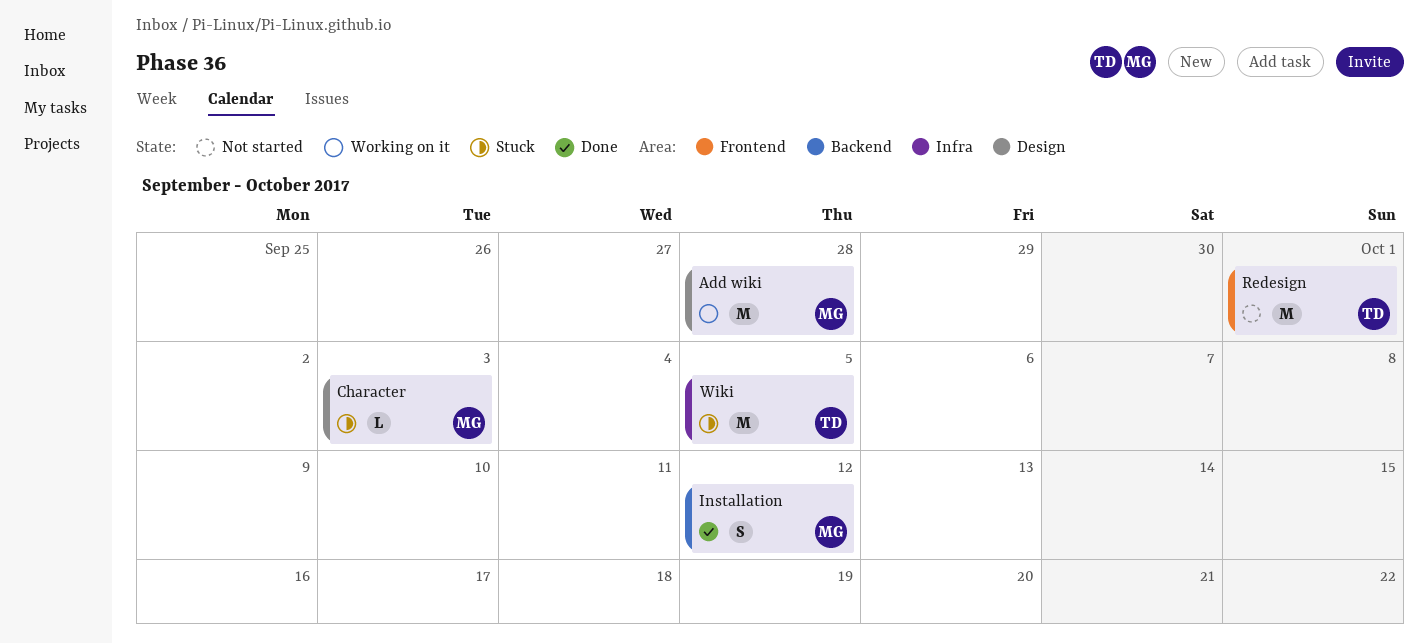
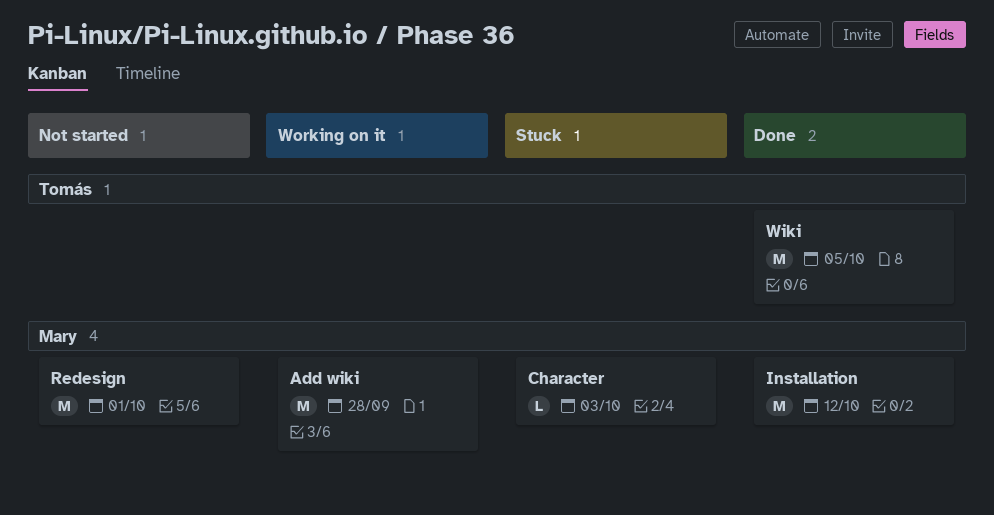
Installation, estimate: S -> M
Redesign, owner: Tomás -> Mary
Wiki, status: Stuck -> Done

